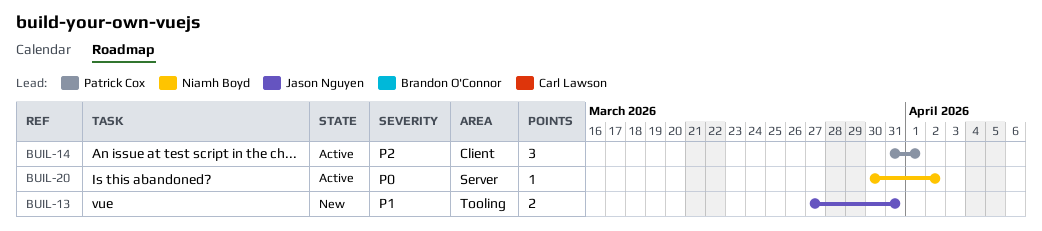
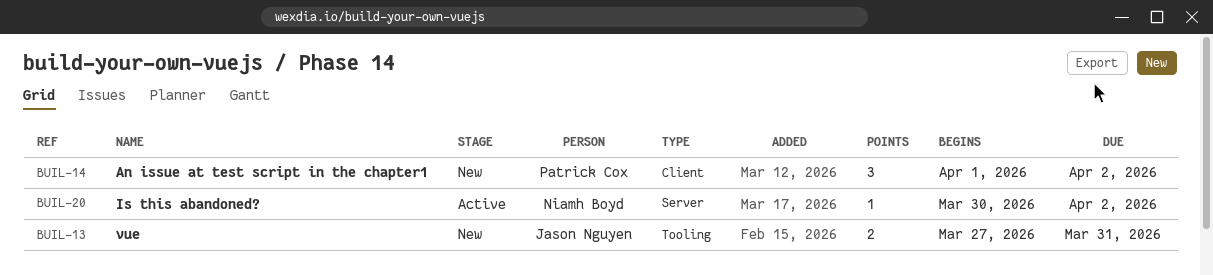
BUIL-14, status: Active -> New
BUIL-14, start: Mar 31 -> Apr 1
BUIL-14, due: Apr 1 -> Apr 2

